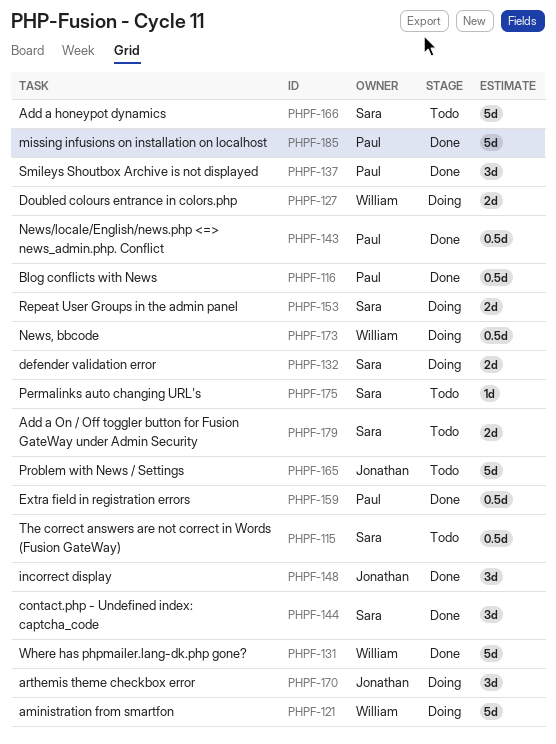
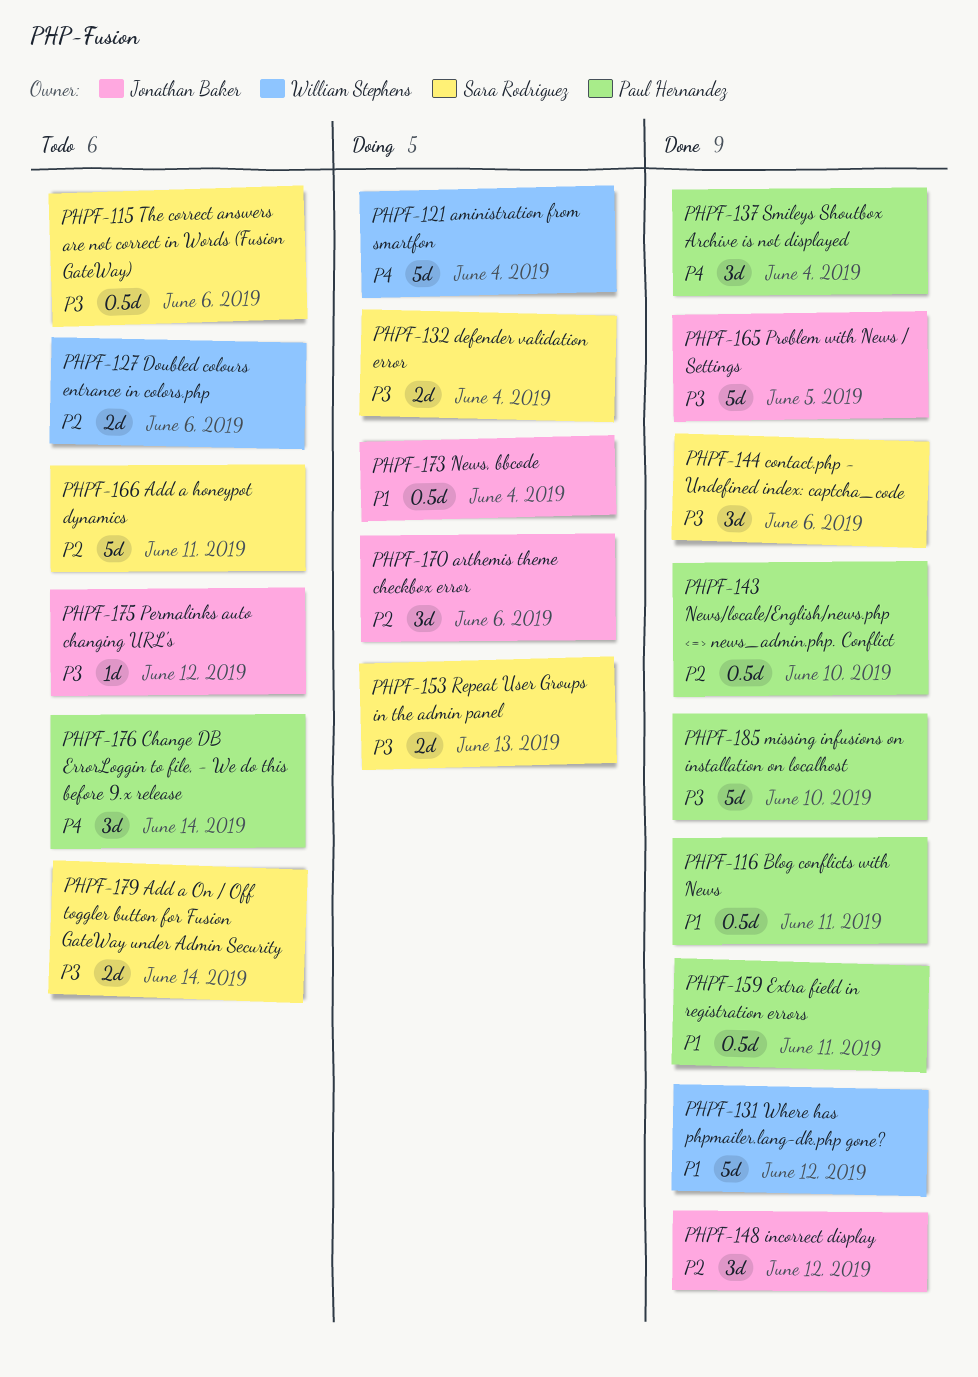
PHPF-127, status: Doing -> Todo
PHPF-165, status: Todo -> Done
PHPF-173, owner: William Stephens -> Jonathan Baker
PHPF-175, owner: Sara Rodriguez -> Jonathan Baker
PHPF-176: none -> present

